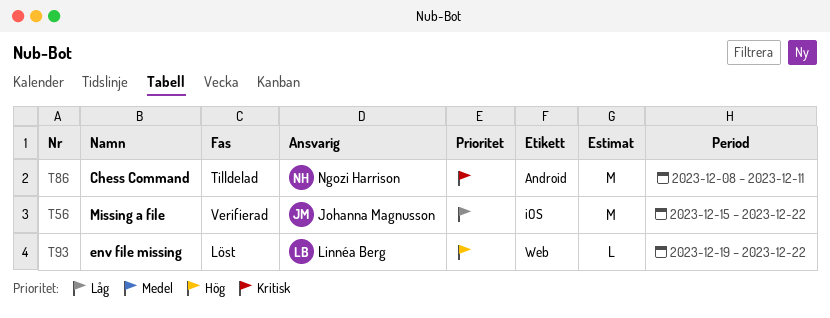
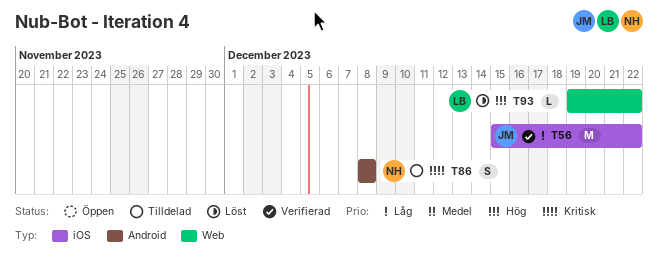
T86, estimate: M -> S
T86, due: Dec 11 -> Dec 8

